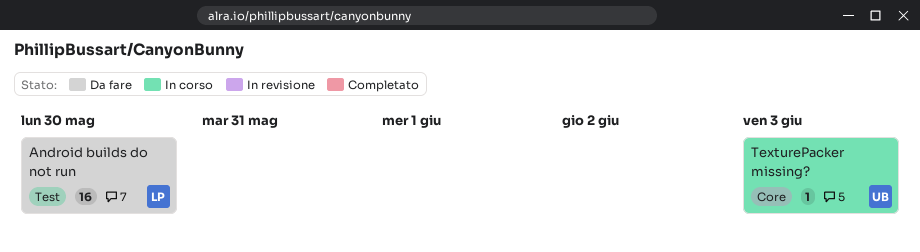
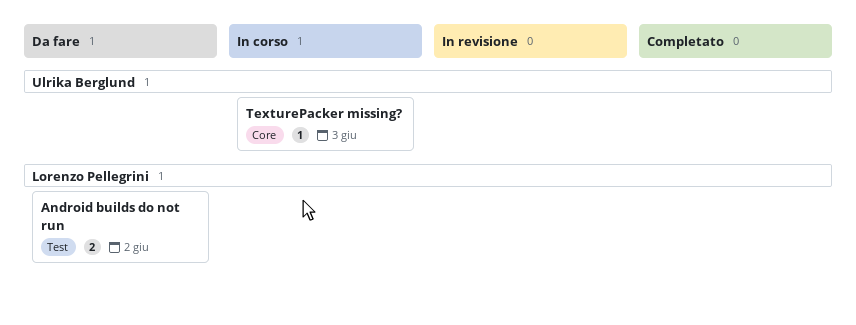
Android builds do not run, estimate: 16 -> 2
Android builds do not run, due: May 30 -> Jun 2

